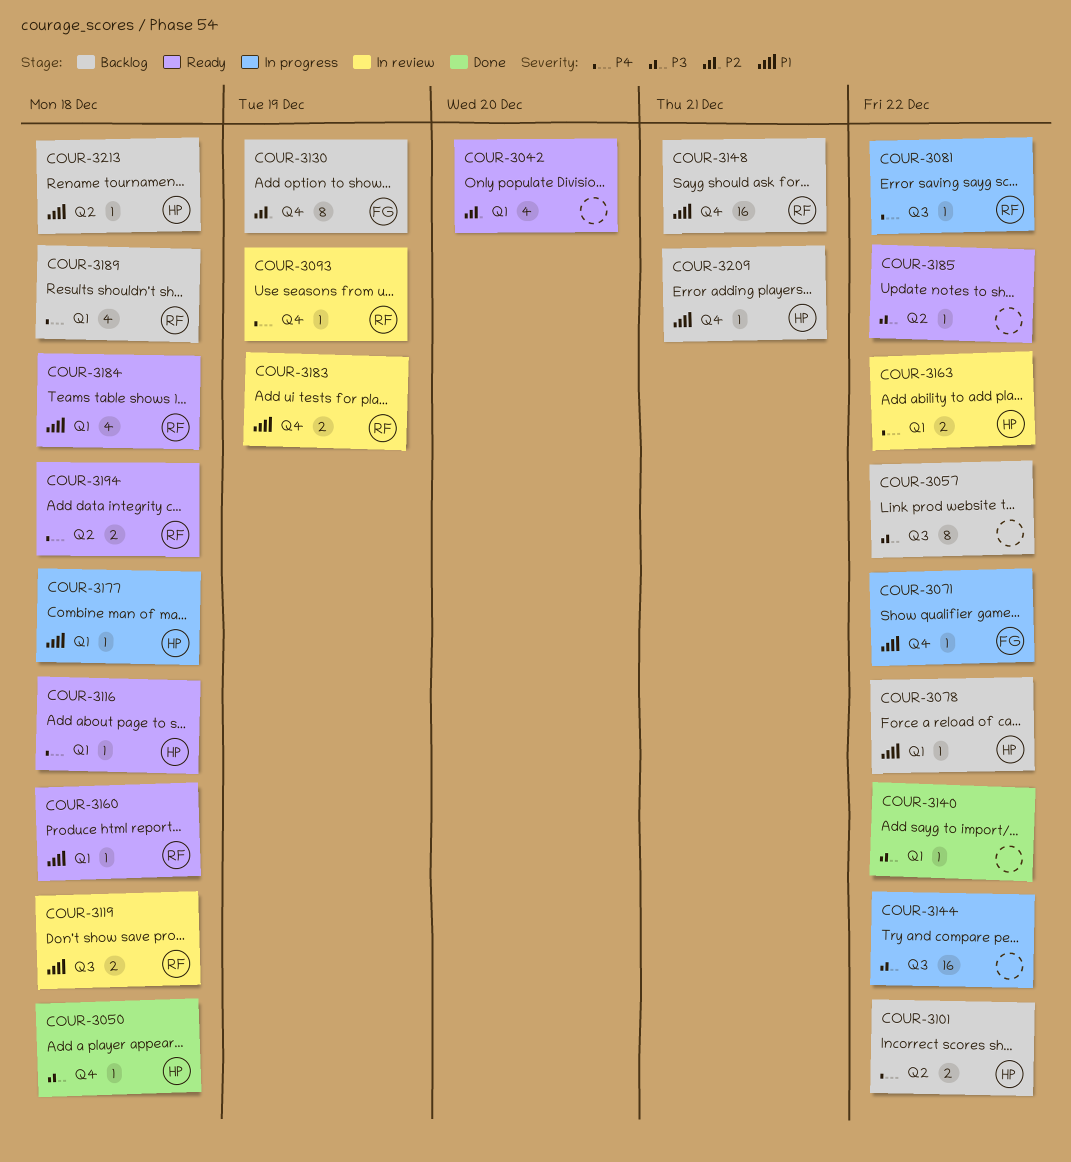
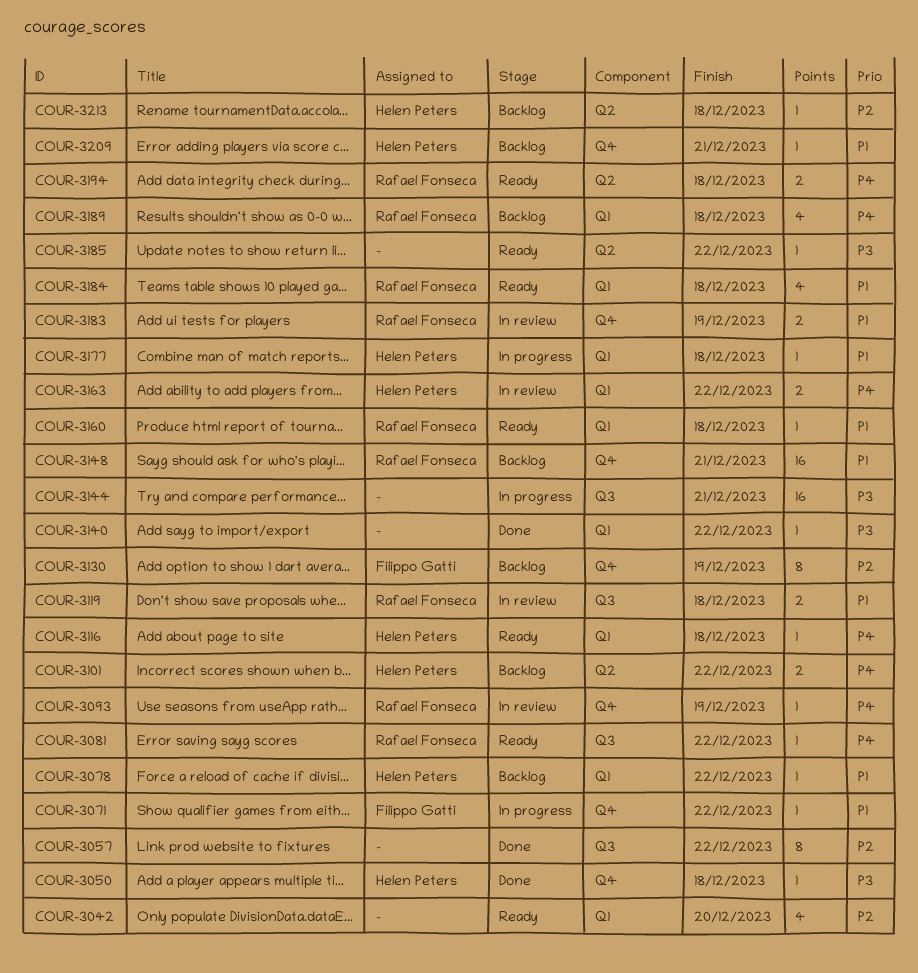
COUR-3057, status: Backlog -> Done
COUR-3057, priority: P3 -> P2
COUR-3081, status: In progress -> Ready
COUR-3144, due: Dec 22 -> Dec 21
COUR-3213, priority: P1 -> P2

